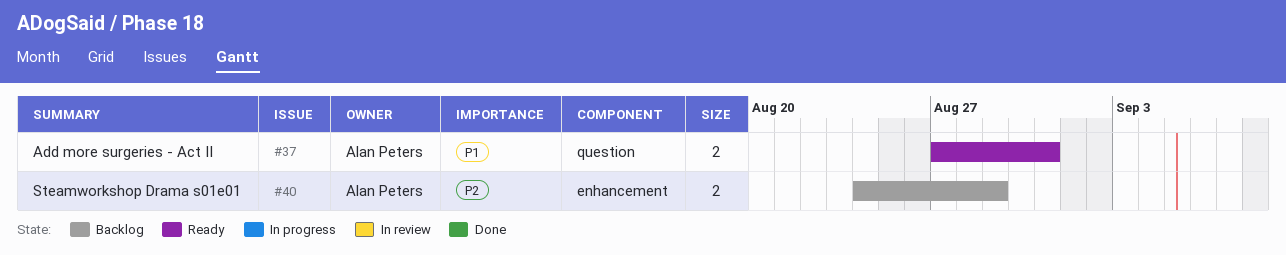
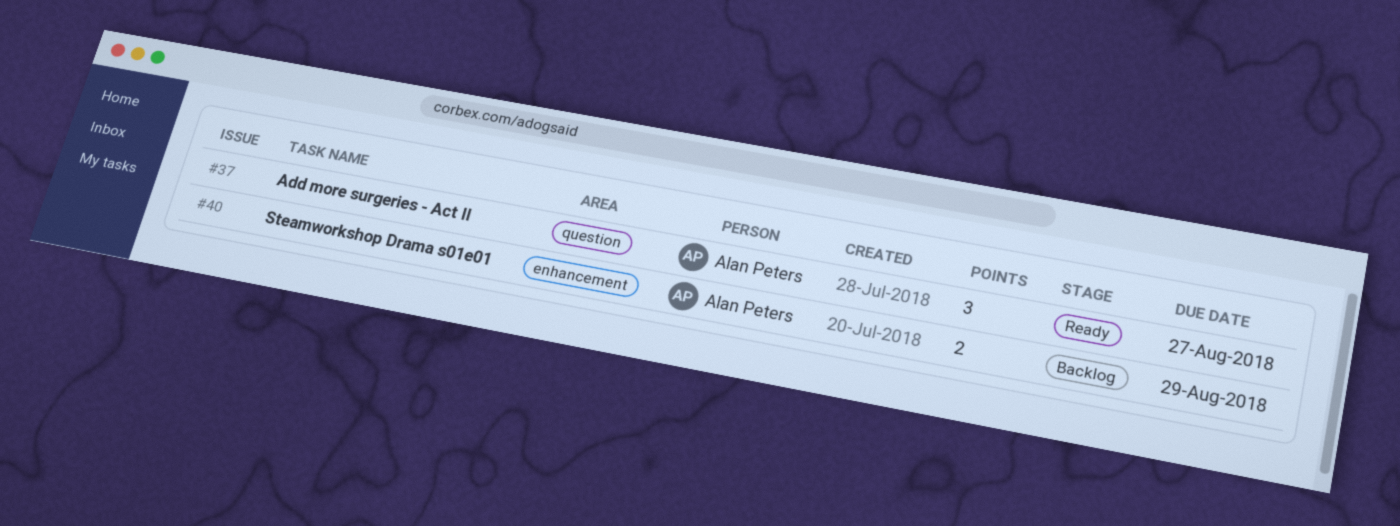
#37, estimate: 2 -> 3
#37, due: Aug 31 -> Aug 27

